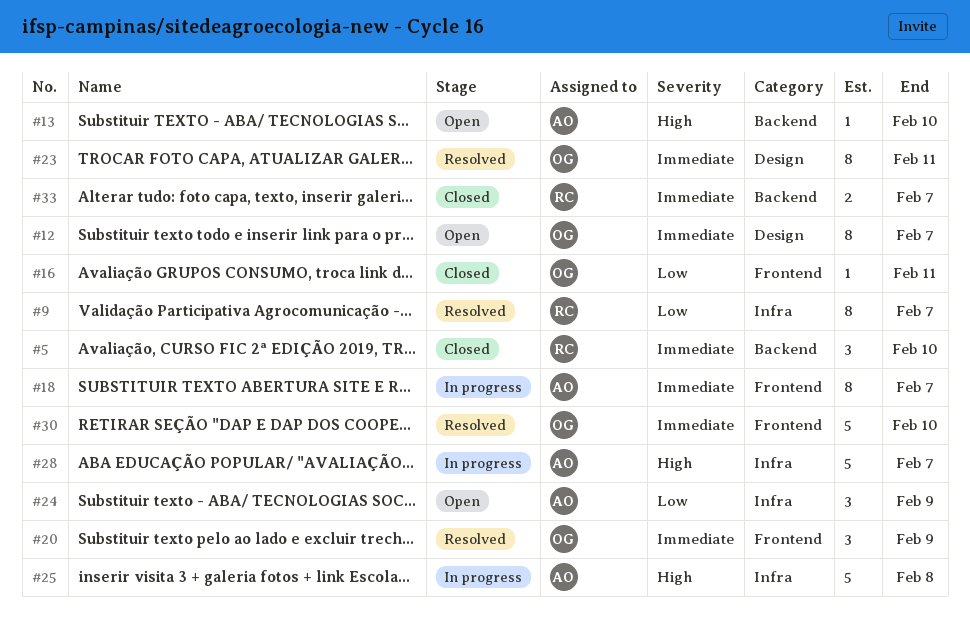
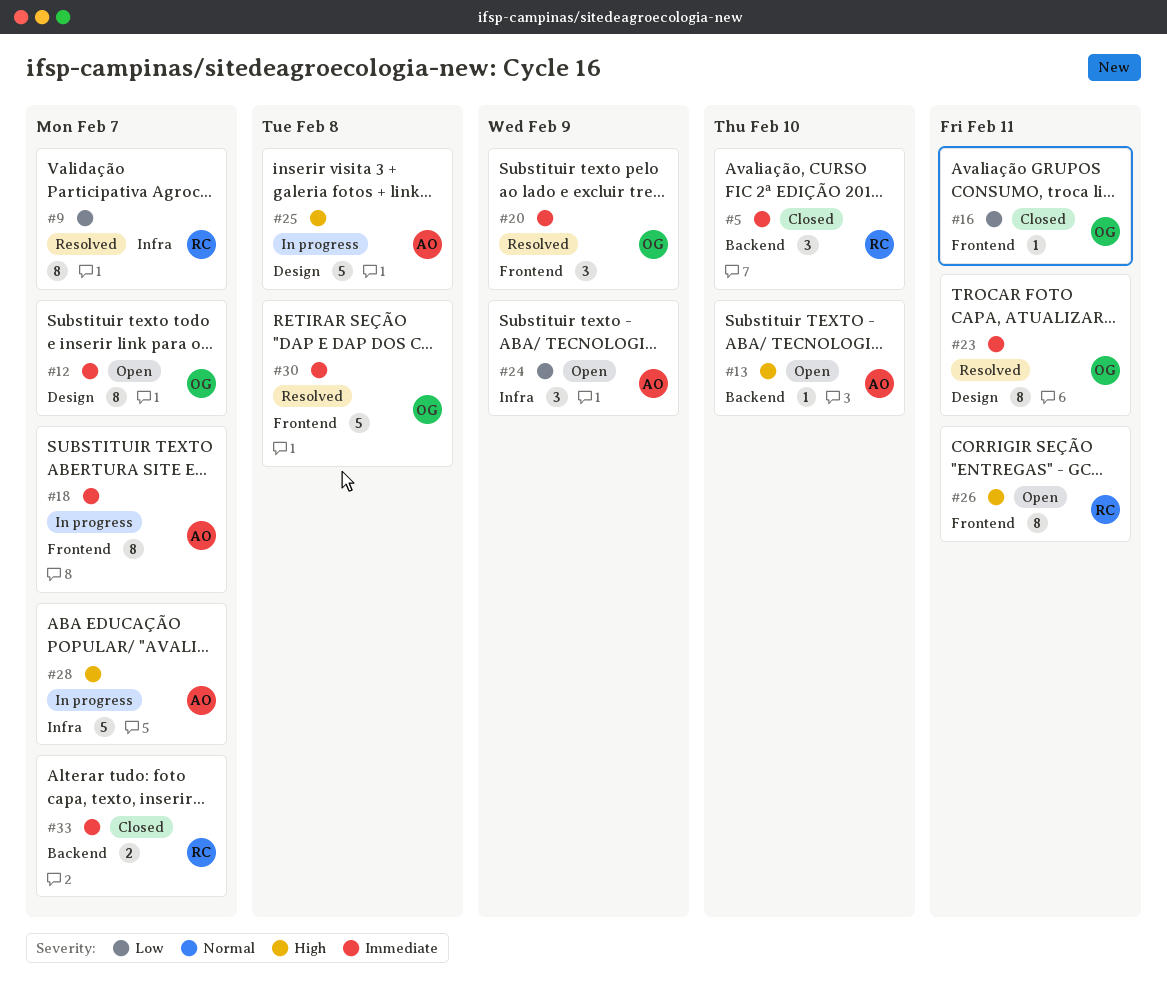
#25, label: Infra -> Design
#26: none -> present
#30, due: Feb 10 -> Feb 8

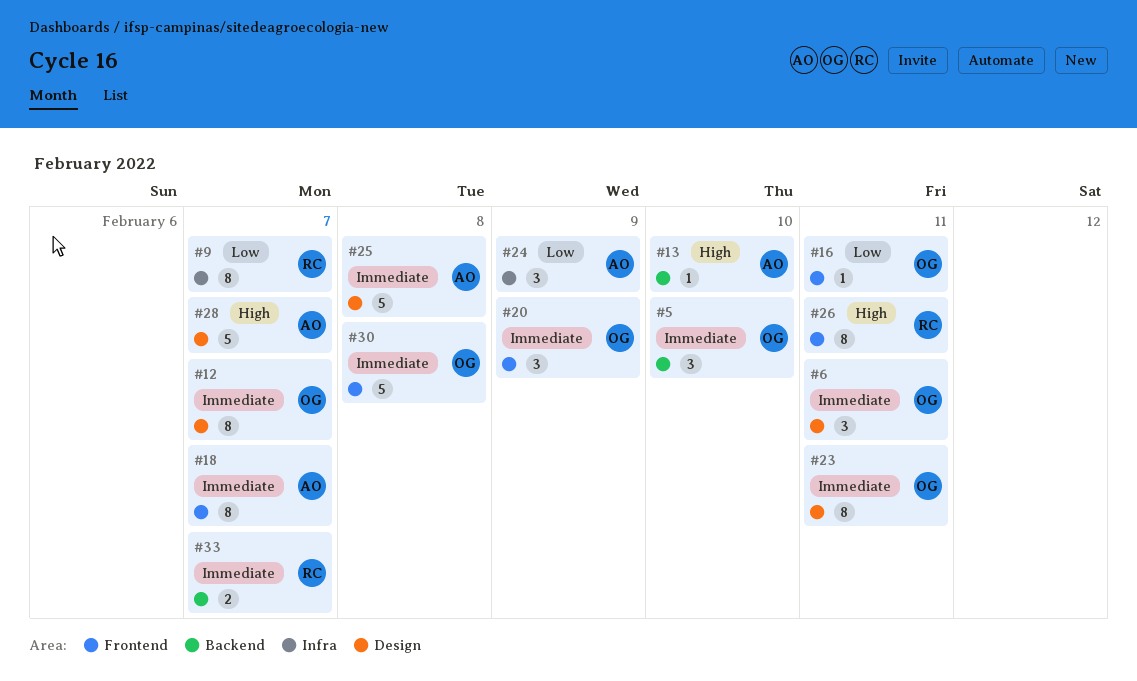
#5, owner: RC -> OG
#6: none -> present
#25, priority: High -> Immediate
#28, label: Infra -> Design

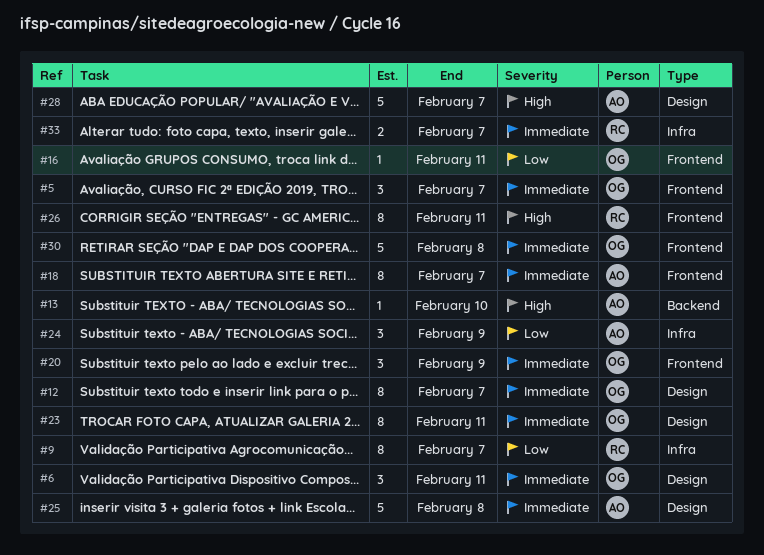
#5, label: Backend -> Frontend
#5, due: Feb 10 -> Feb 7
#33, label: Backend -> Infra

